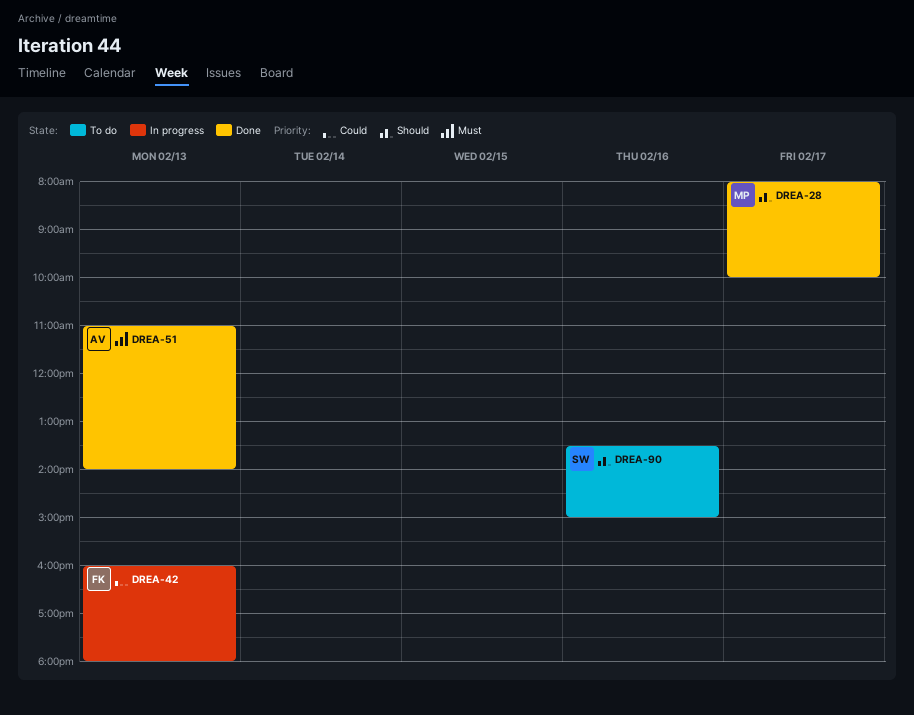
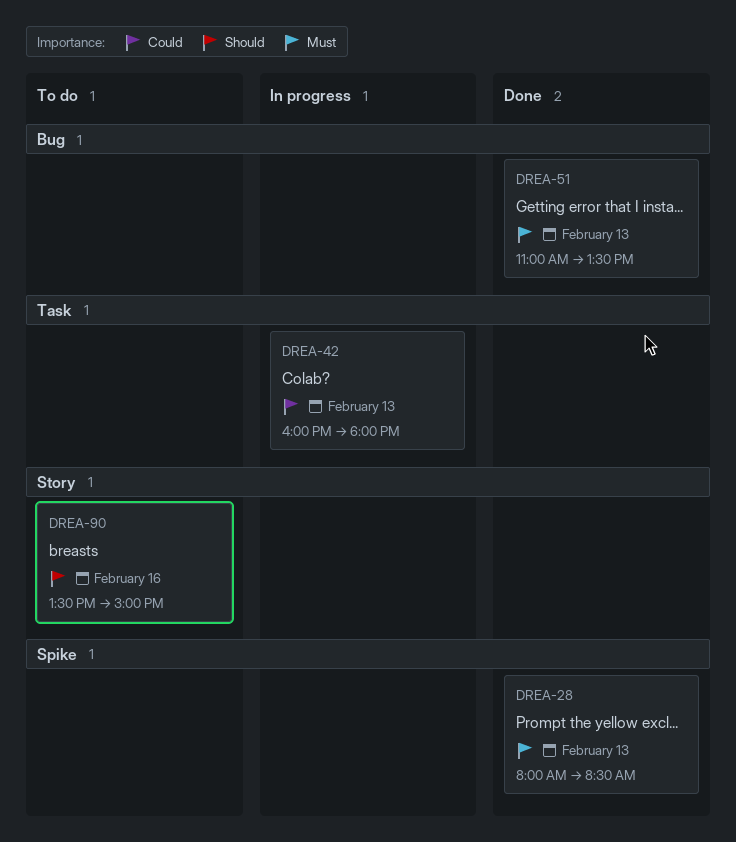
DREA-28, priority: Should -> Must
DREA-28, day: Feb 17 -> Feb 13
DREA-28, ends: 10:00 -> 08:30
DREA-51, ends: 14:00 -> 13:30

